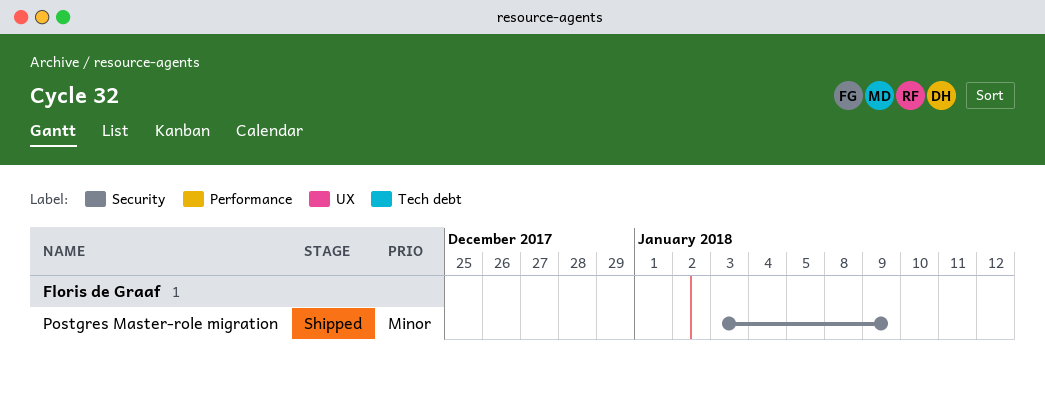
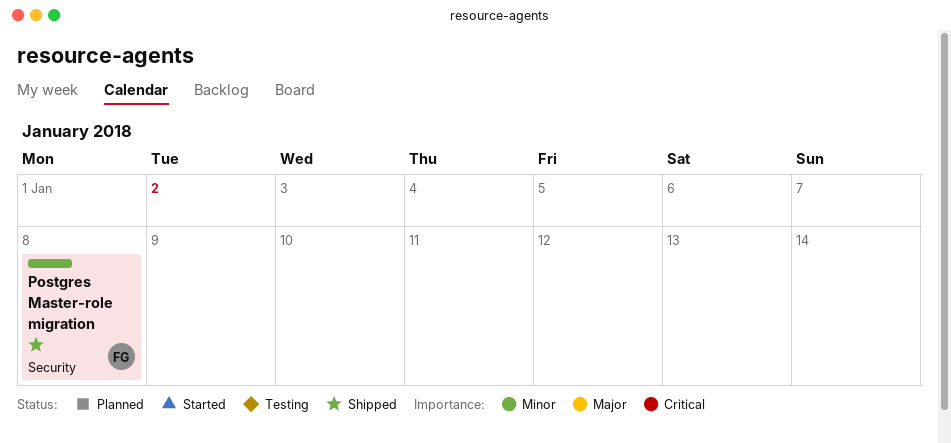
Postgres Master-role migration, due: Jan 9 -> Jan 8

